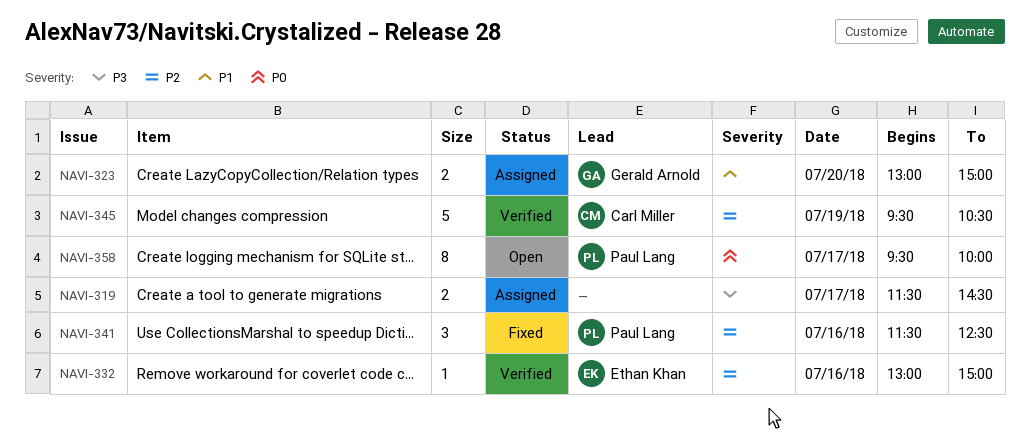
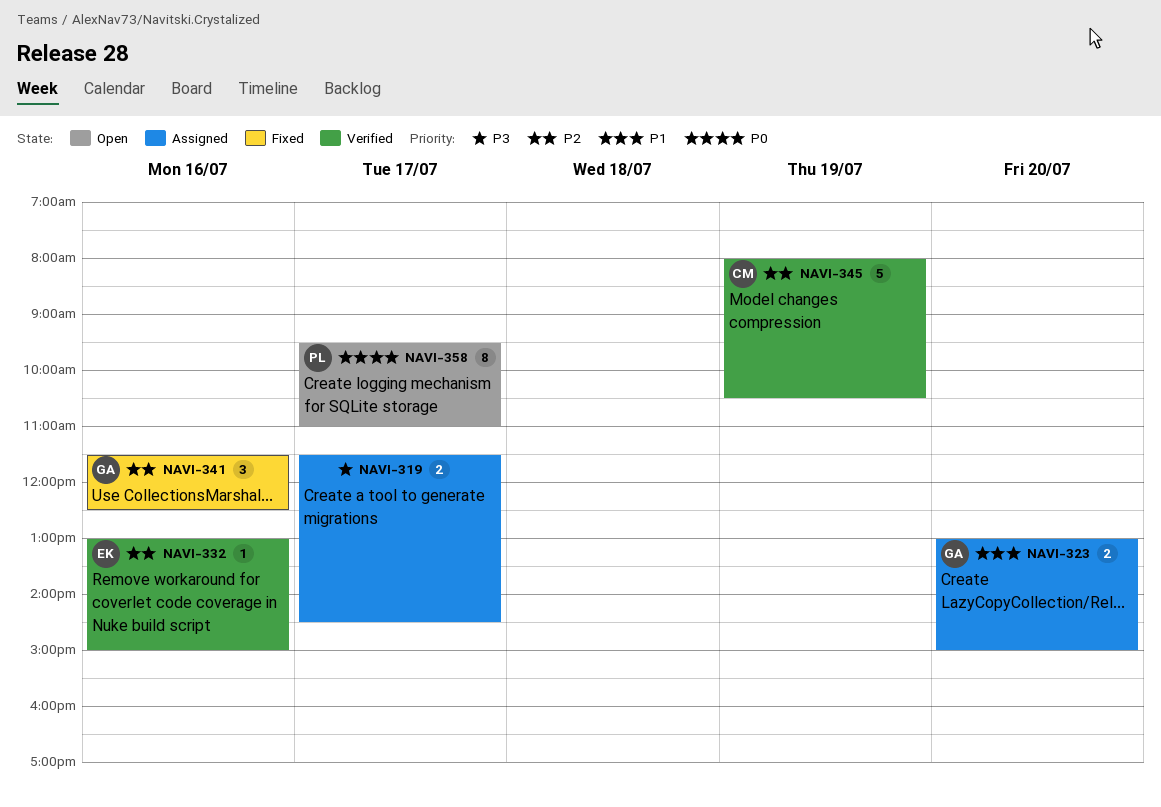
NAVI-341, owner: Paul Lang -> Gerald Arnold
NAVI-345, begins: 09:30 -> 08:00
NAVI-358, ends: 10:00 -> 11:00

